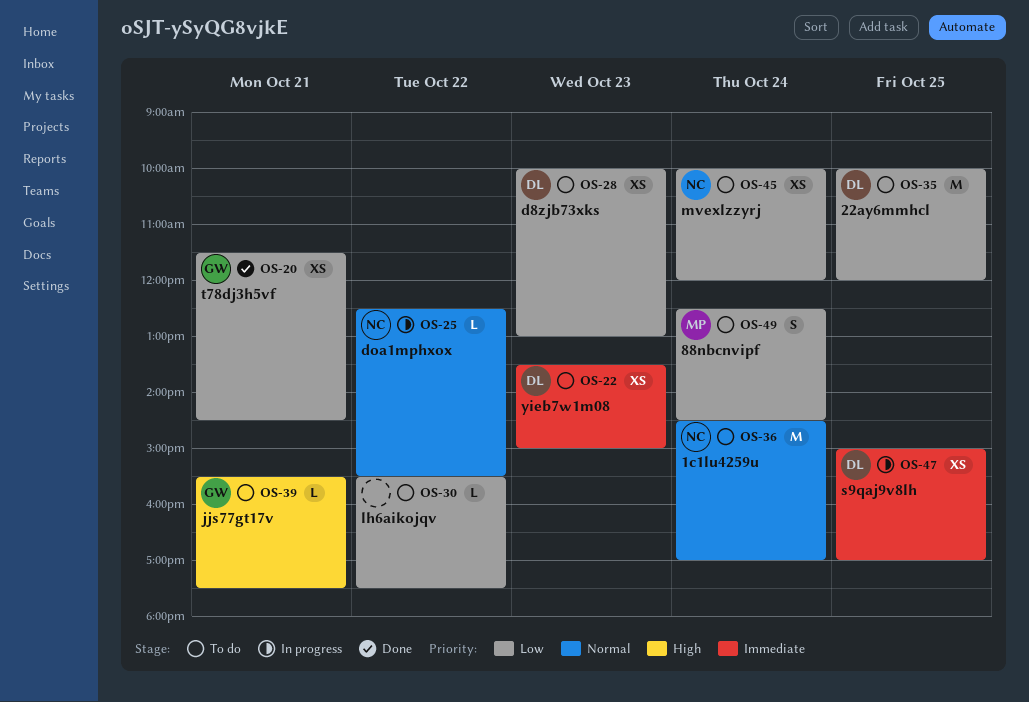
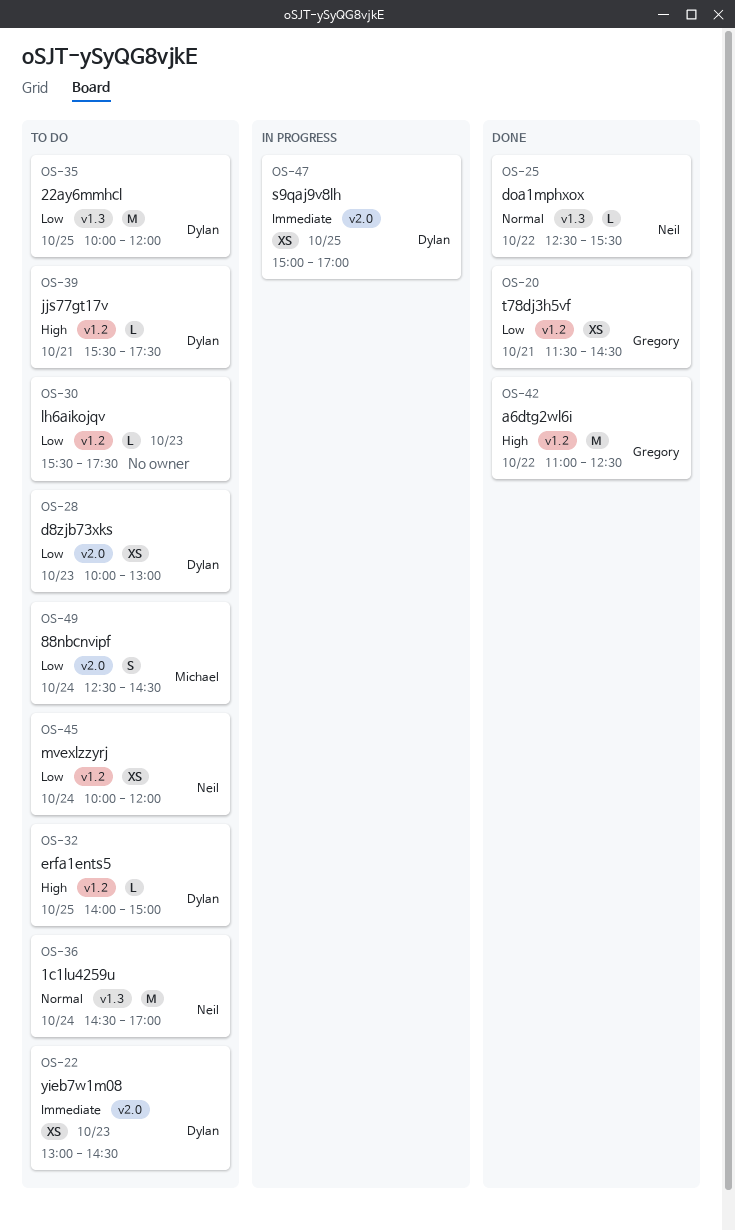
OS-22, begins: 13:30 -> 13:00
OS-22, ends: 15:00 -> 14:30
OS-25, status: In progress -> Done
OS-30, day: Oct 22 -> Oct 23
OS-32: none -> present
OS-39, owner: Gregory -> Dylan
OS-42: none -> present

